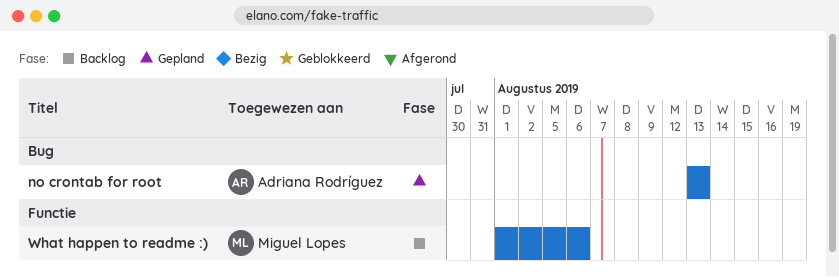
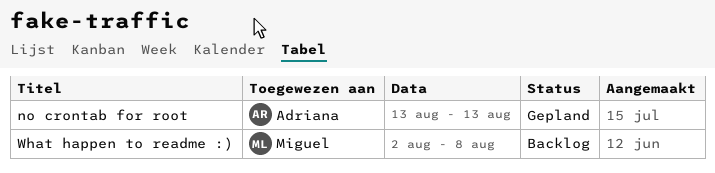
What happen to readme :), start: Aug 1 -> Aug 2
What happen to readme :), due: Aug 6 -> Aug 8

